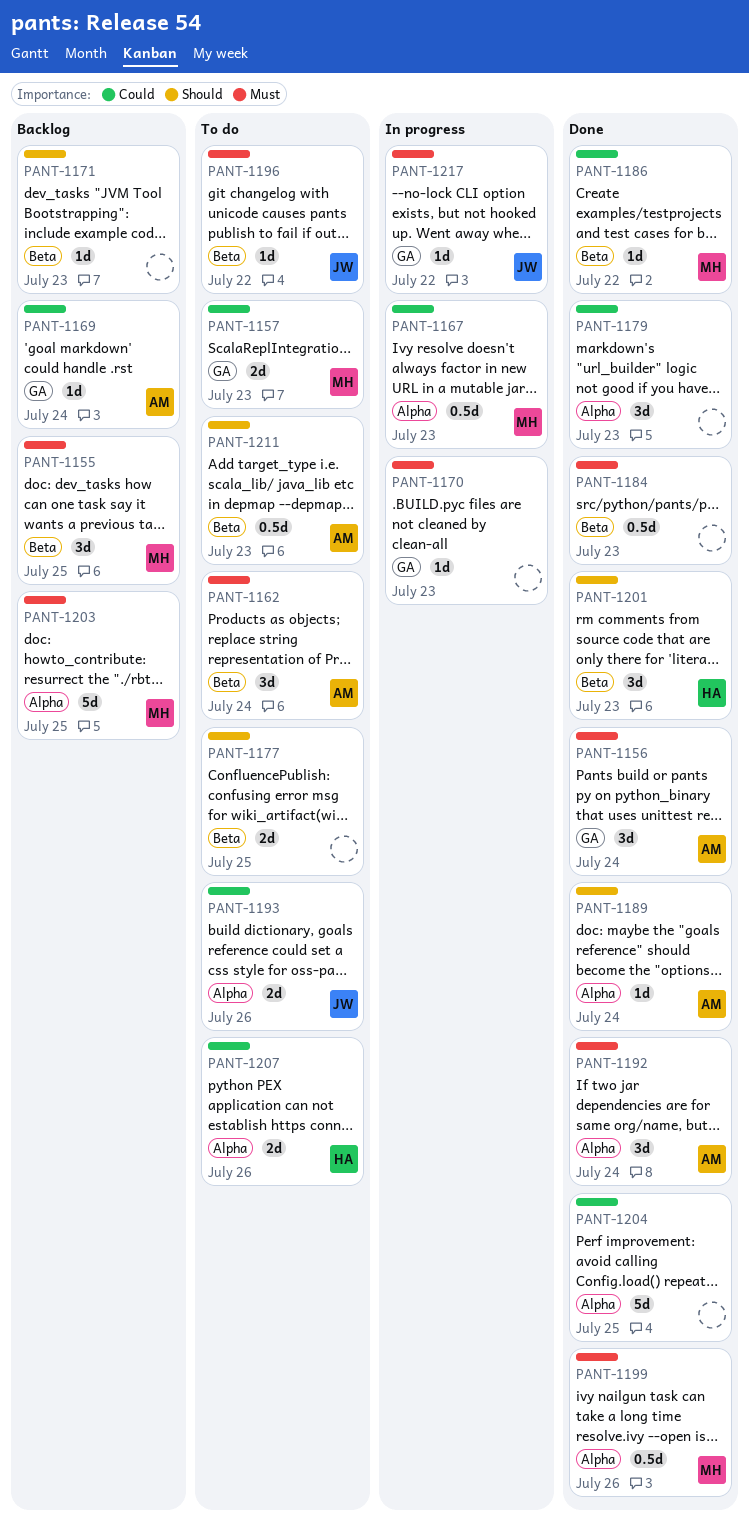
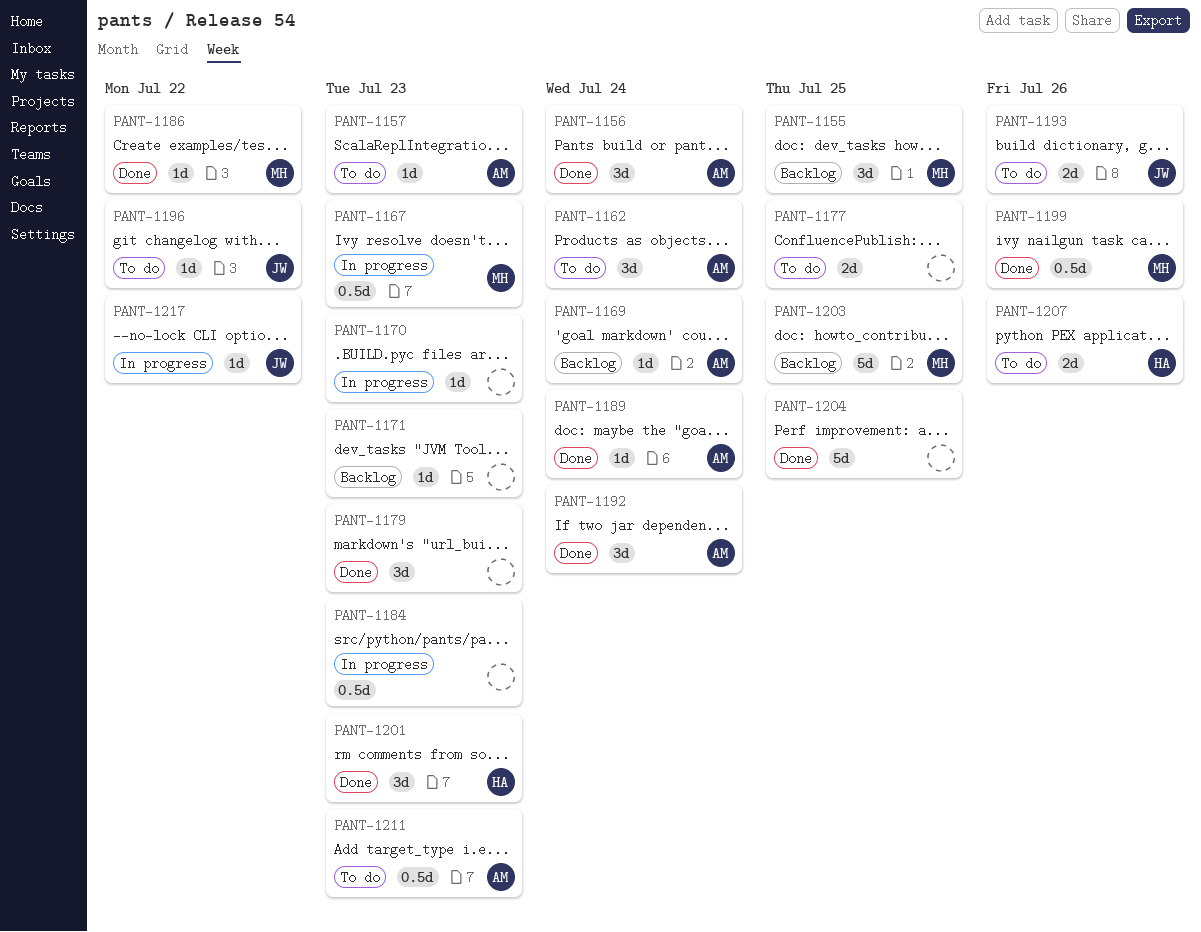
PANT-1157, owner: MH -> AM
PANT-1157, estimate: 2d -> 1d
PANT-1184, status: Done -> In progress

